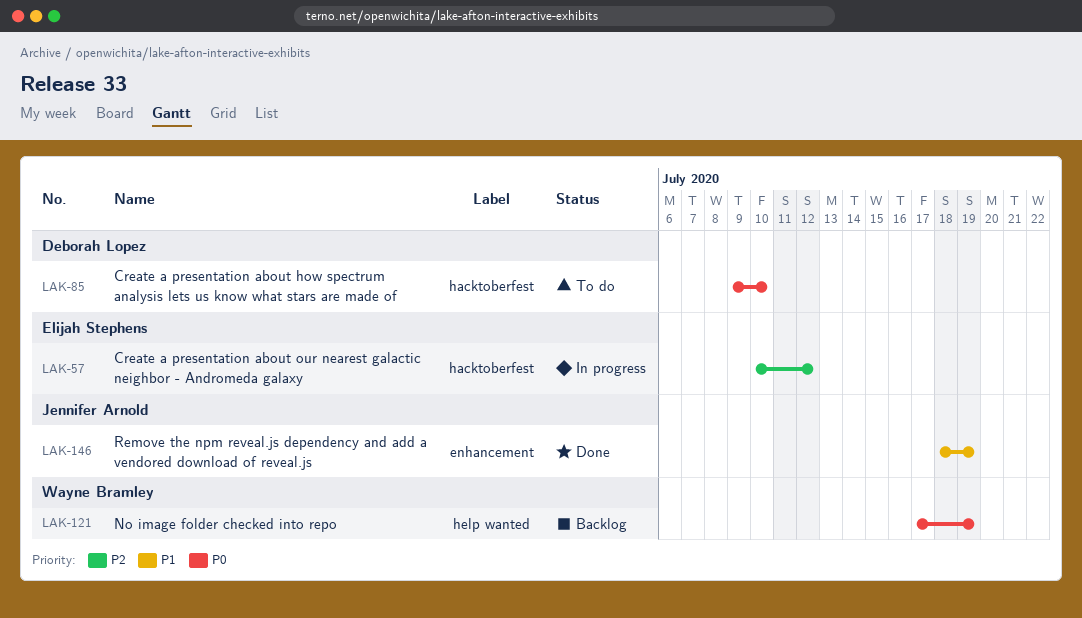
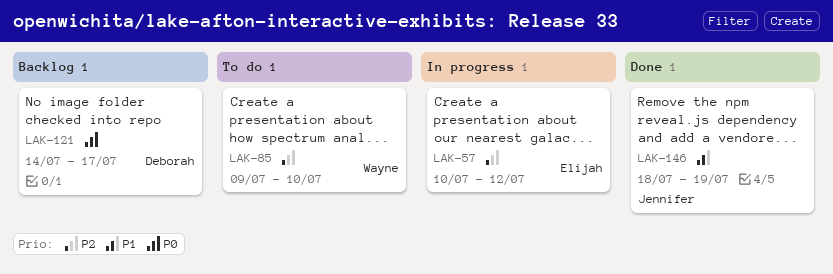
LAK-85, owner: Deborah Lopez -> Wayne Bramley
LAK-85, priority: P0 -> P2
LAK-121, owner: Wayne Bramley -> Deborah Lopez
LAK-121, start: Jul 17 -> Jul 14
LAK-121, due: Jul 19 -> Jul 17

